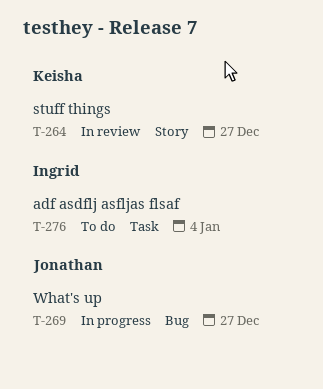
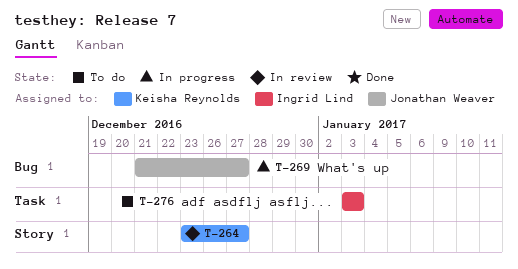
T-276, due: Jan 4 -> Jan 3

